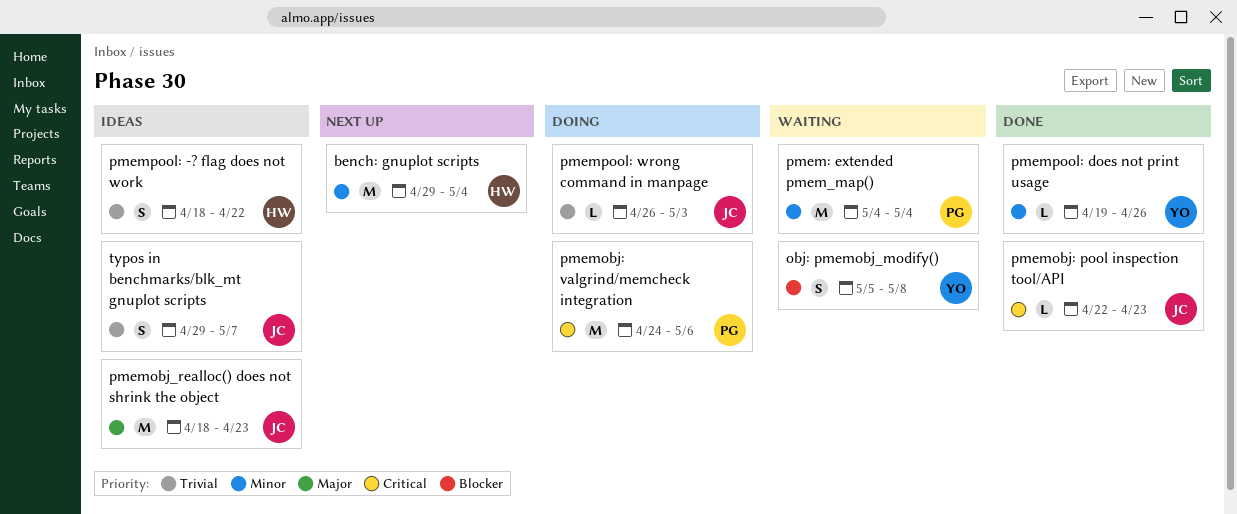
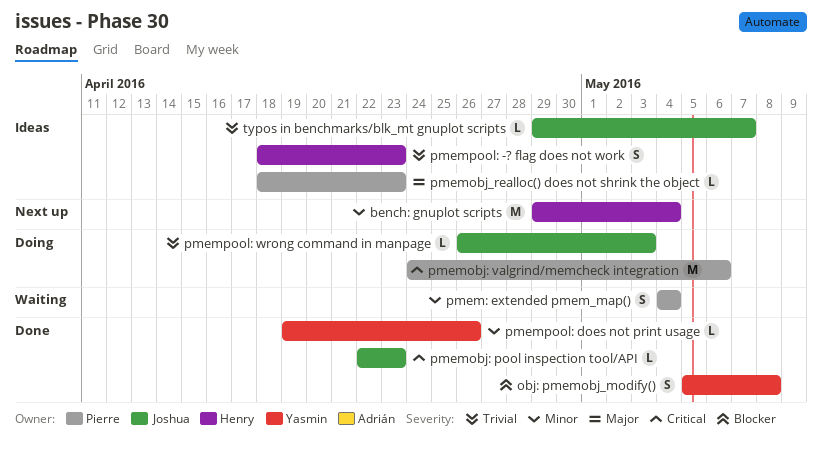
obj: pmemobj_modify(), status: Waiting -> Done
pmem: extended pmem_map(), estimate: M -> S
pmemobj_realloc() does not shrink the object, owner: Joshua -> Pierre
pmemobj_realloc() does not shrink the object, estimate: M -> L
pmempool: -? flag does not work, due: Apr 22 -> Apr 23
typos in benchmarks/blk_mt gnuplot scripts, estimate: S -> L

